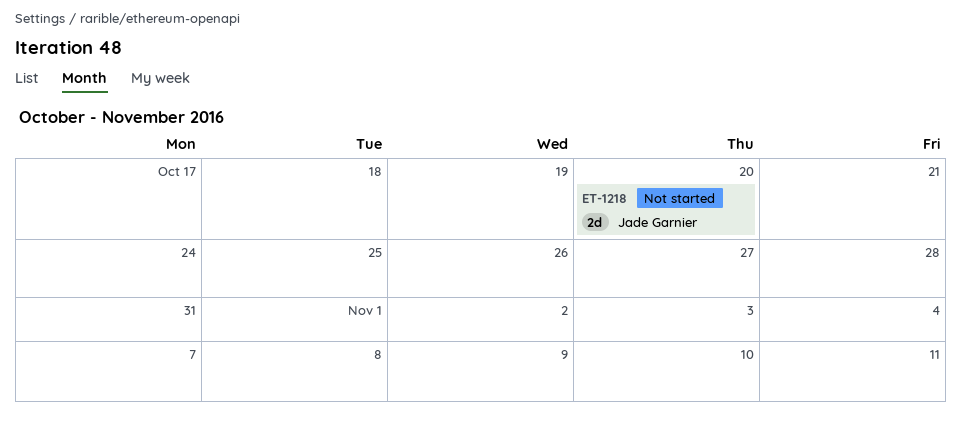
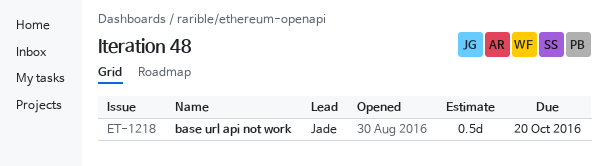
ET-1218, estimate: 2d -> 0.5d

